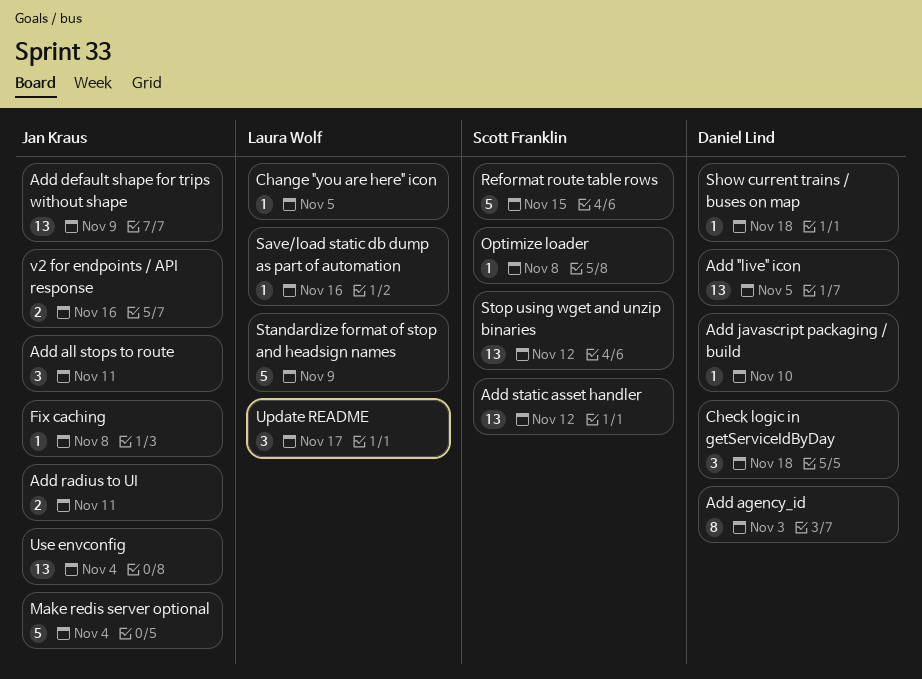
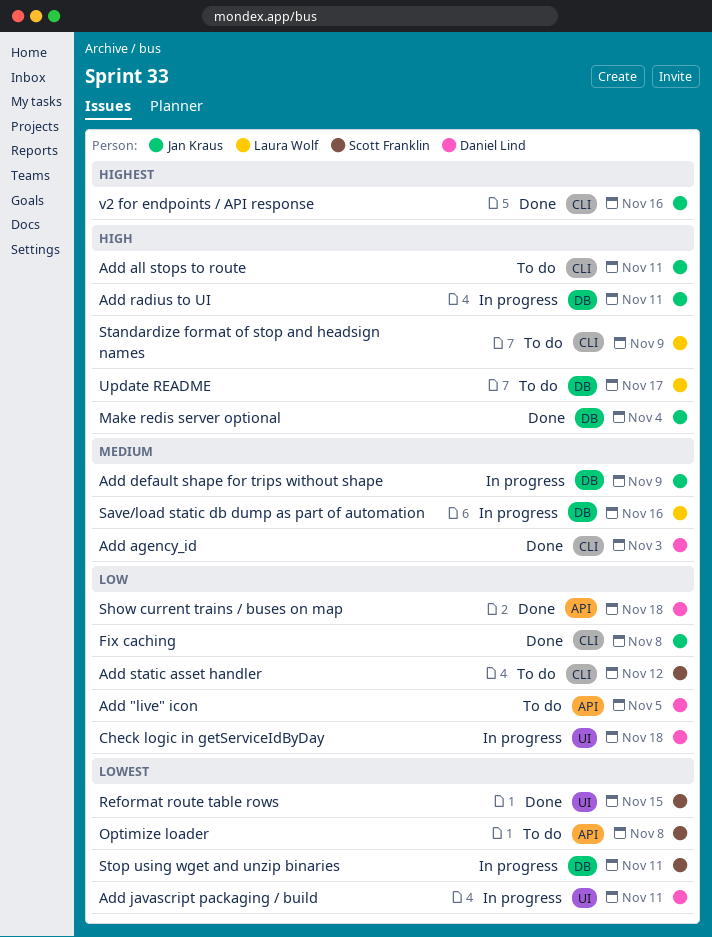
Add javascript packaging / build, due: Nov 10 -> Nov 11
Change "you are here" icon: present -> none
Stop using wget and unzip binaries, due: Nov 12 -> Nov 11
Use envconfig: present -> none

